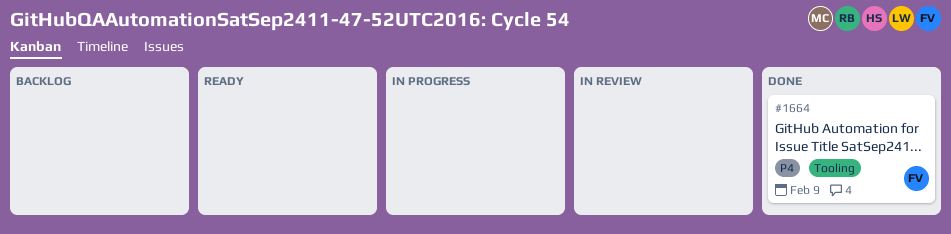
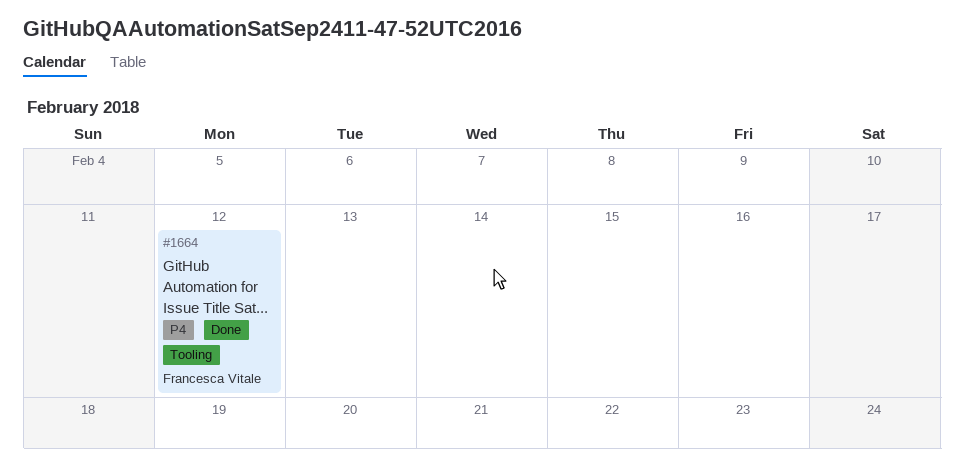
#1664, due: Feb 9 -> Feb 12

